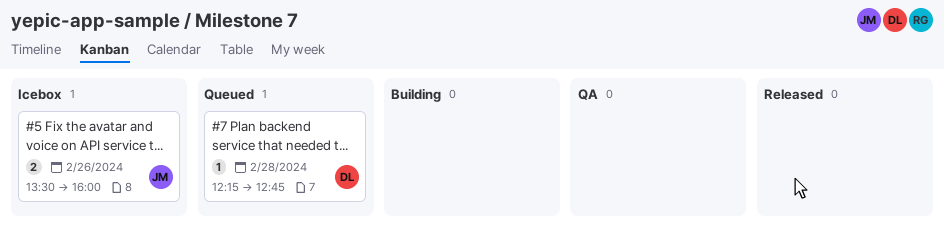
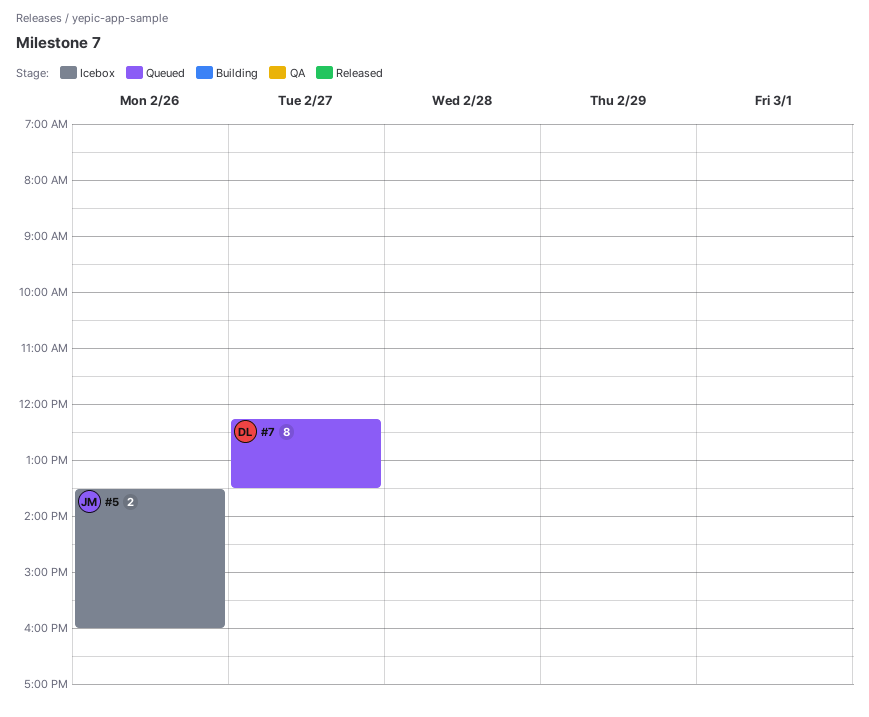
#7, estimate: 1 -> 8
#7, day: Feb 28 -> Feb 27
#7, ends: 12:45 -> 13:30

